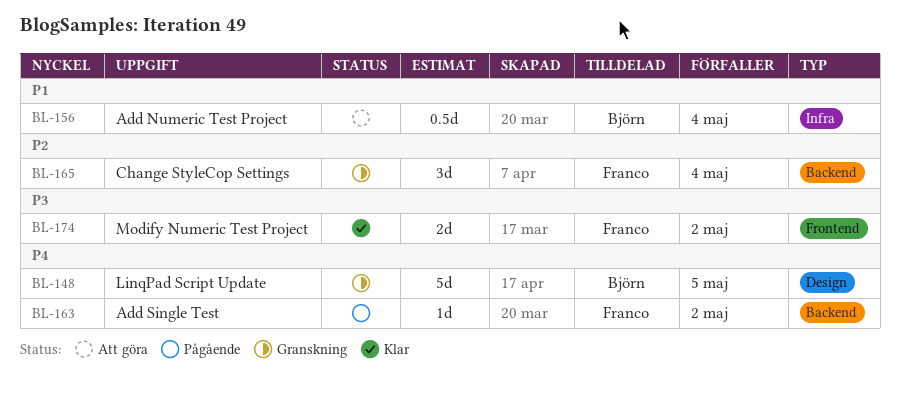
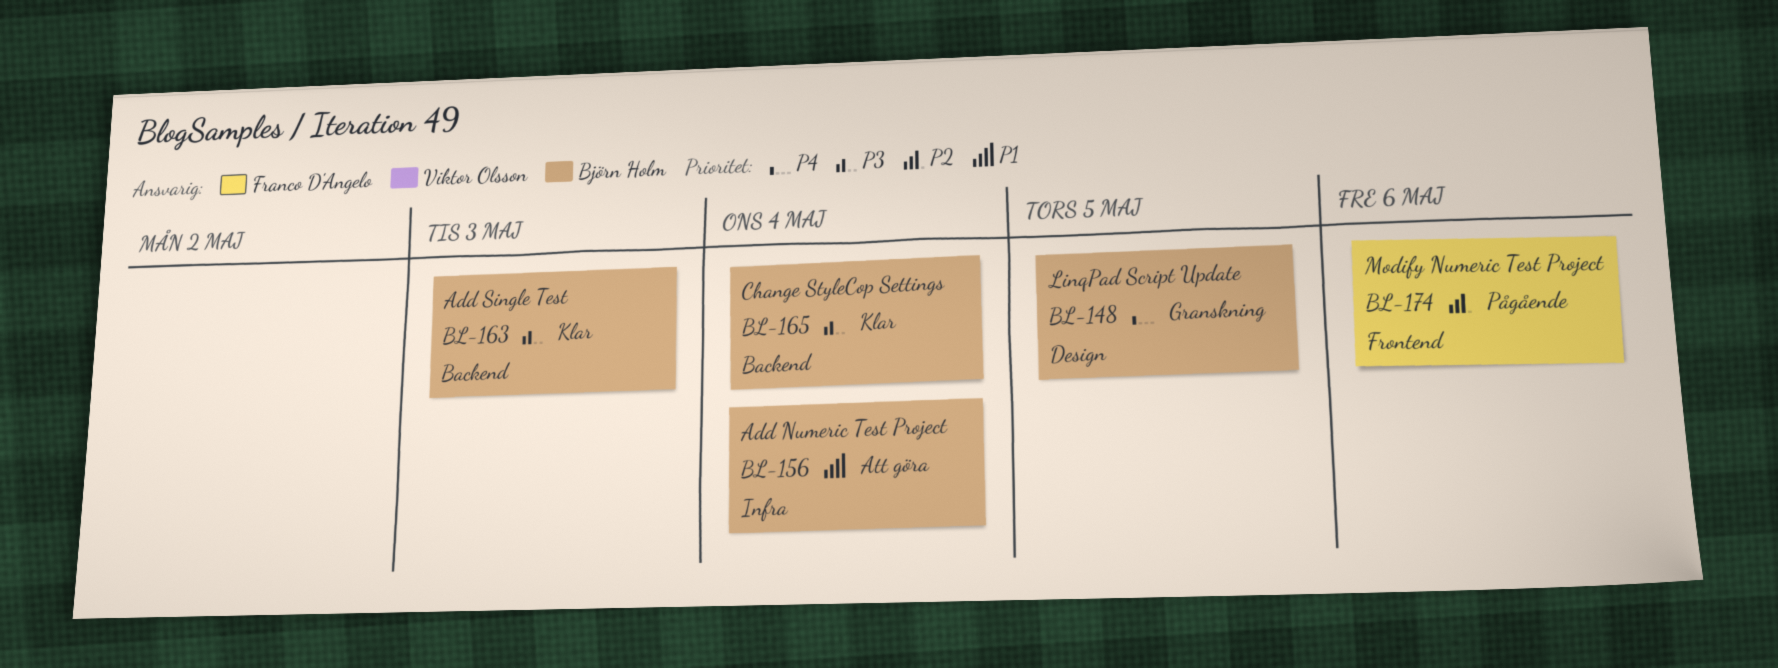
BL-163, status: Pågående -> Klar
BL-163, owner: Franco D'Angelo -> Björn Holm
BL-163, priority: P4 -> P3
BL-163, due: May 2 -> May 3
BL-165, status: Granskning -> Klar
BL-165, owner: Franco D'Angelo -> Björn Holm
BL-165, priority: P2 -> P3
BL-174, status: Klar -> Pågående
BL-174, priority: P3 -> P2
BL-174, due: May 2 -> May 6

